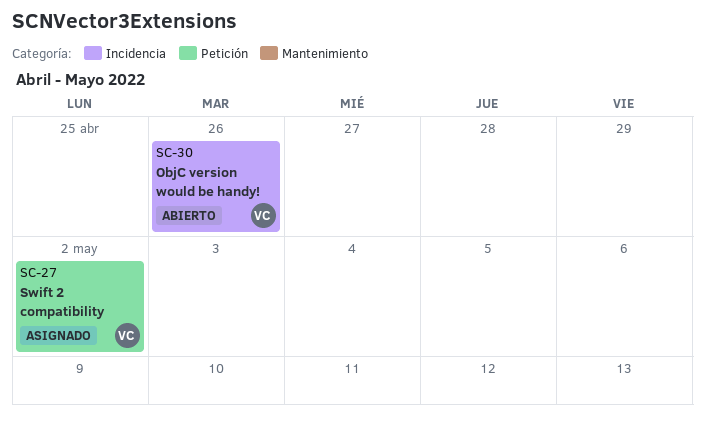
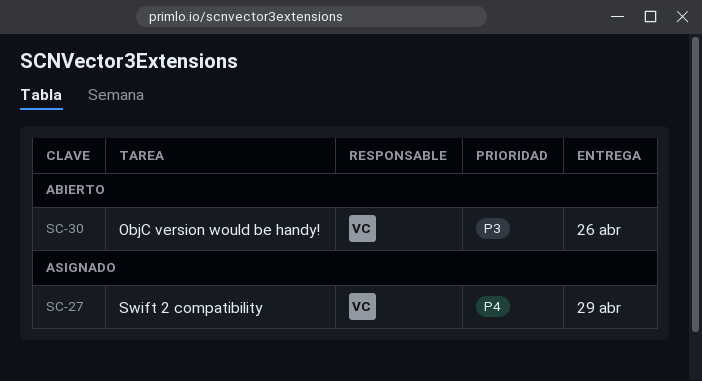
SC-27, due: May 2 -> Apr 29

